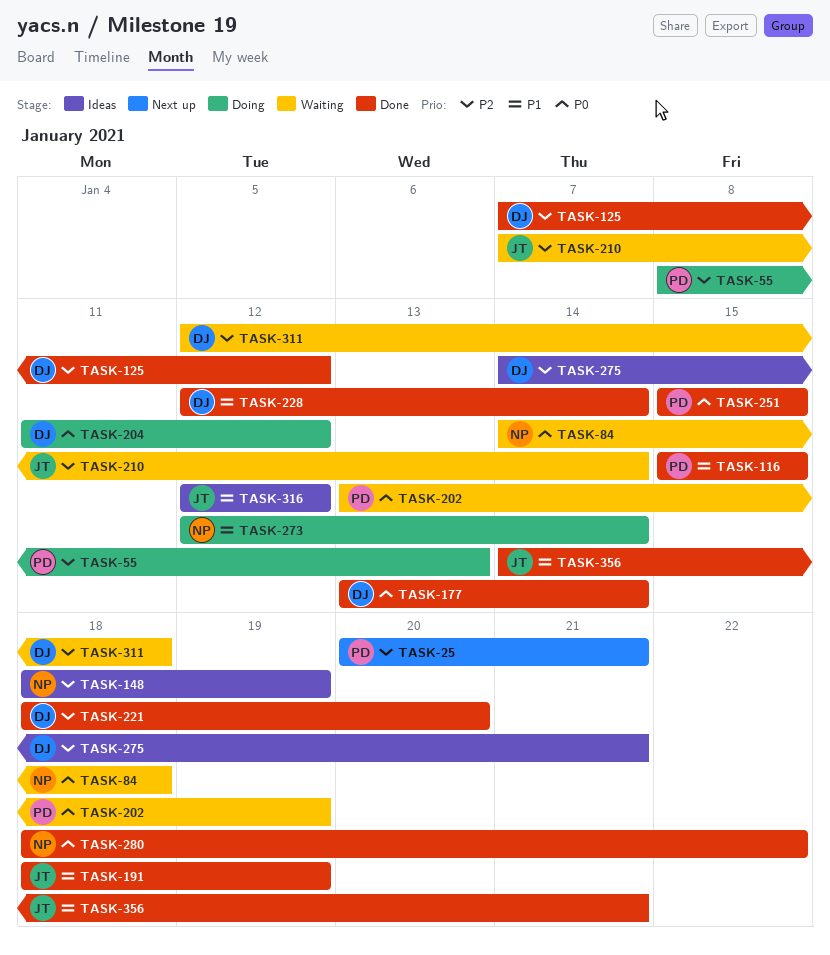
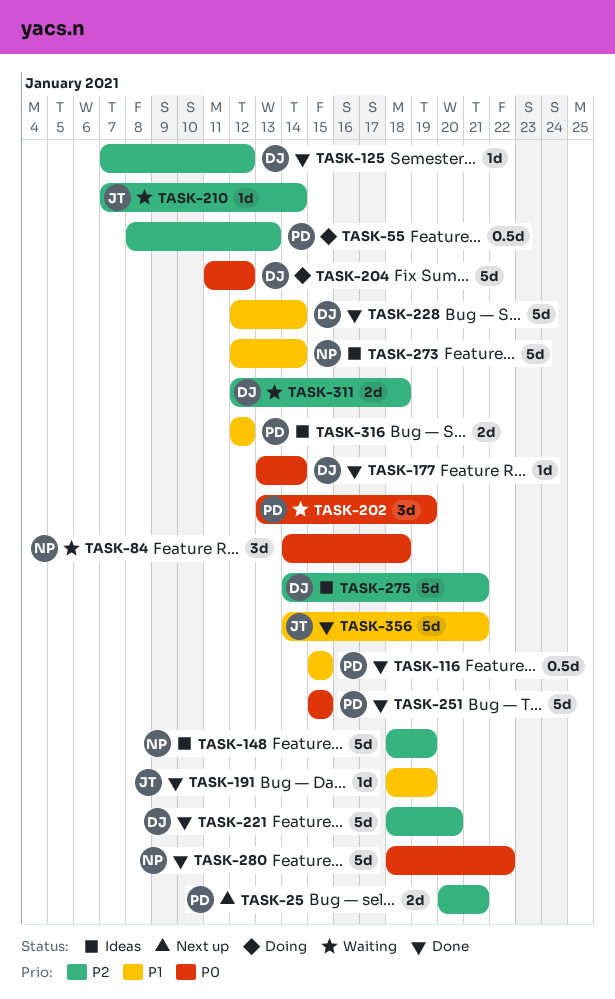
TASK-273, status: Doing -> Ideas
TASK-316, owner: JT -> PD

